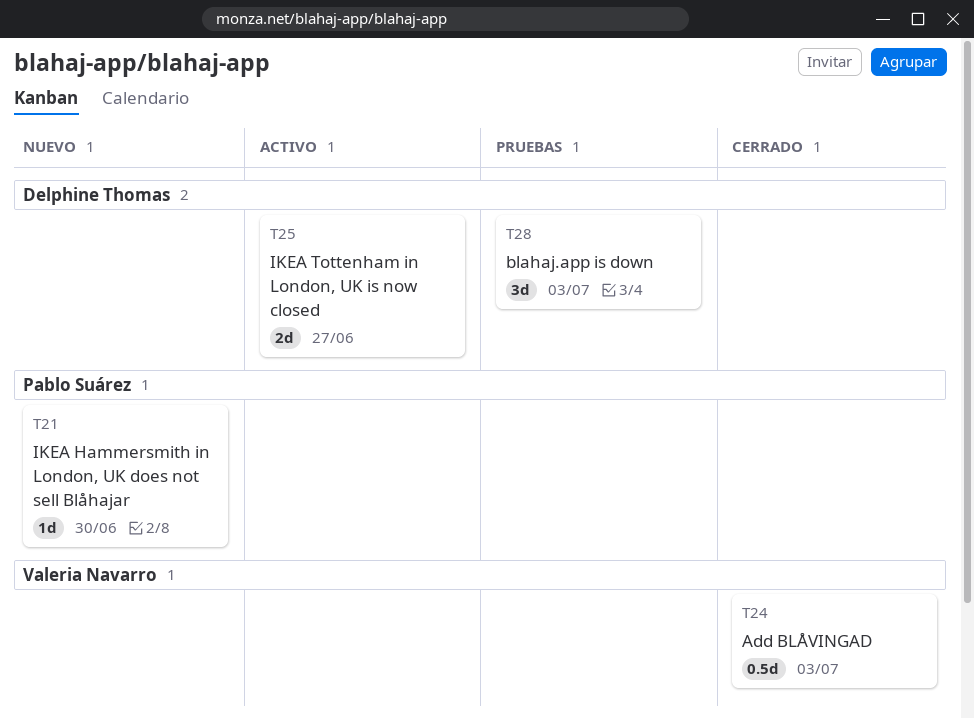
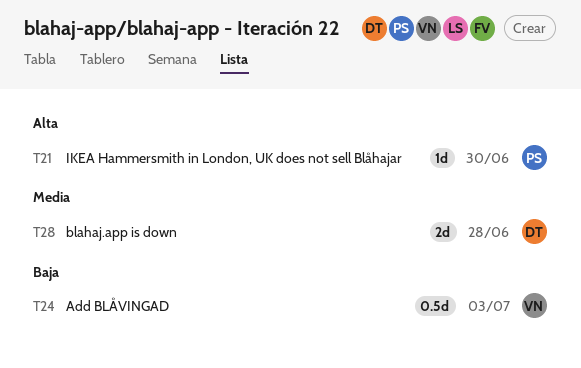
T25: present -> none
T28, estimate: 3d -> 2d
T28, due: Jul 3 -> Jun 28

